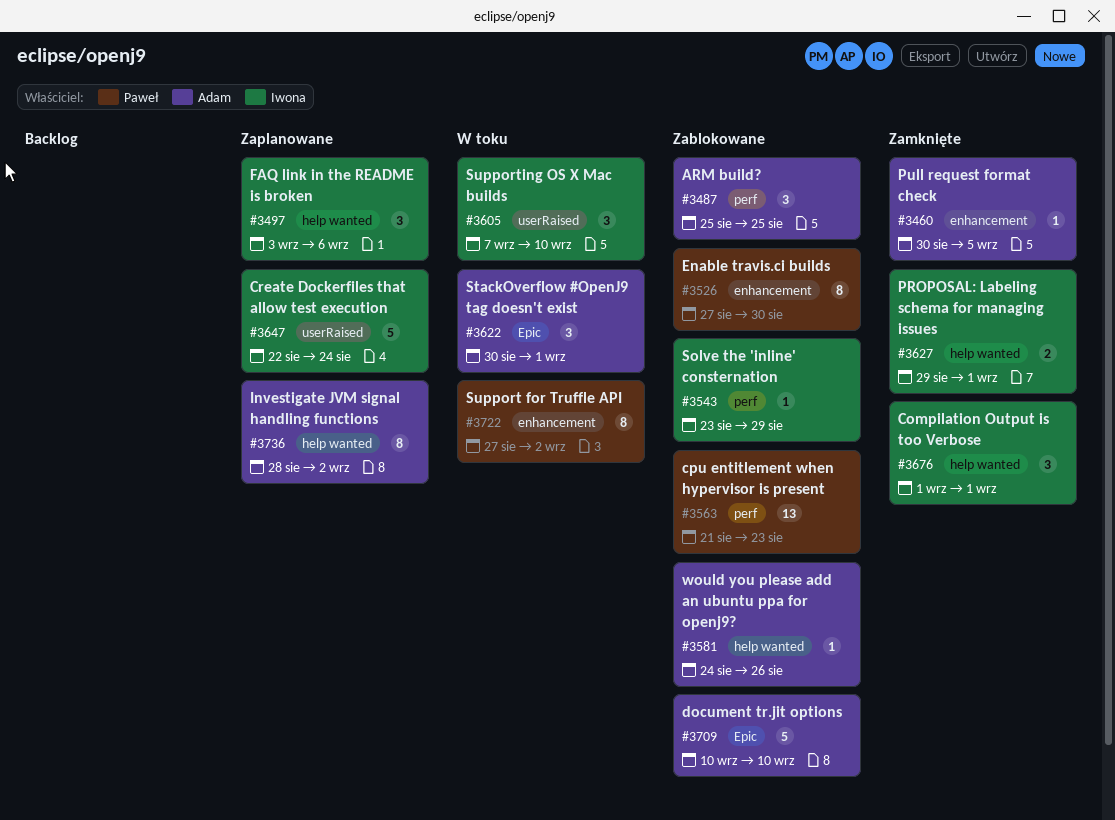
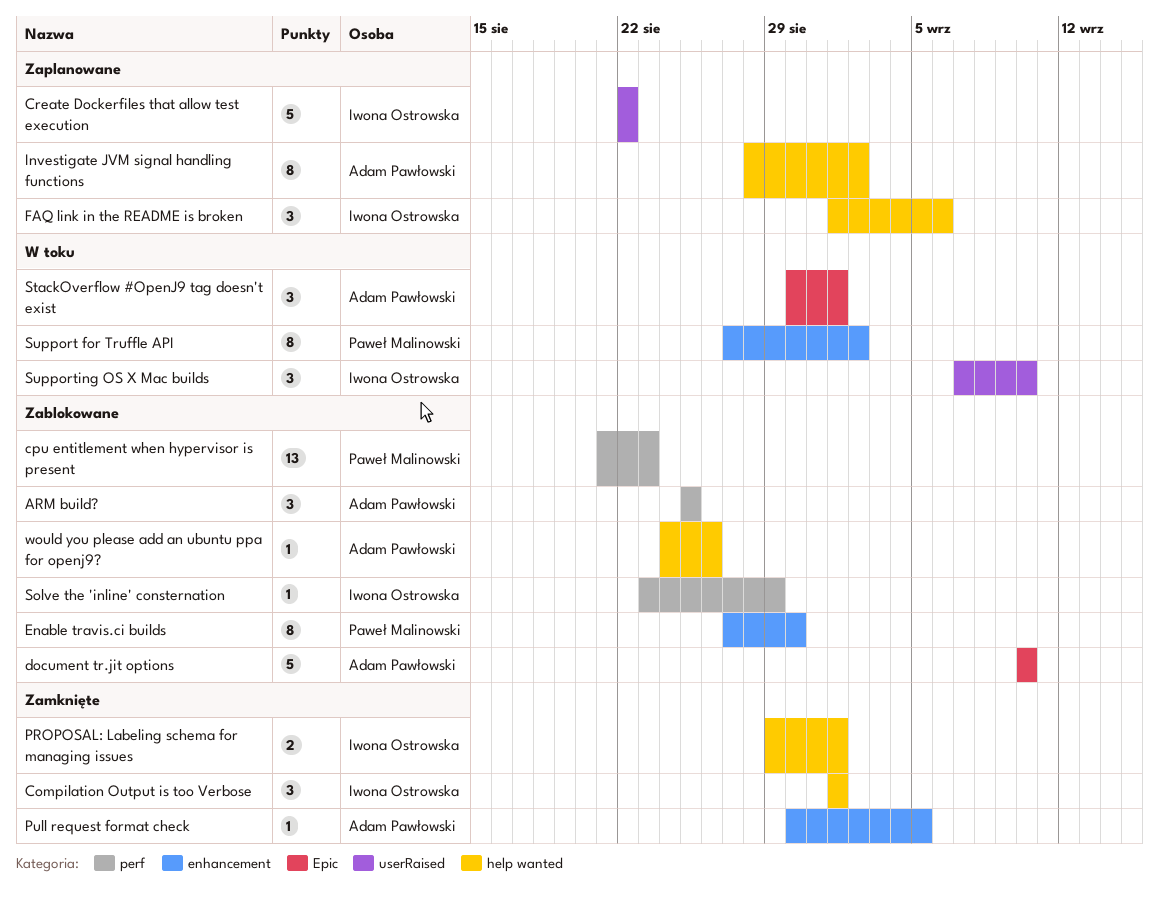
Create Dockerfiles that allow test execution, due: Aug 24 -> Aug 22
FAQ link in the README is broken, start: Sep 3 -> Sep 1

